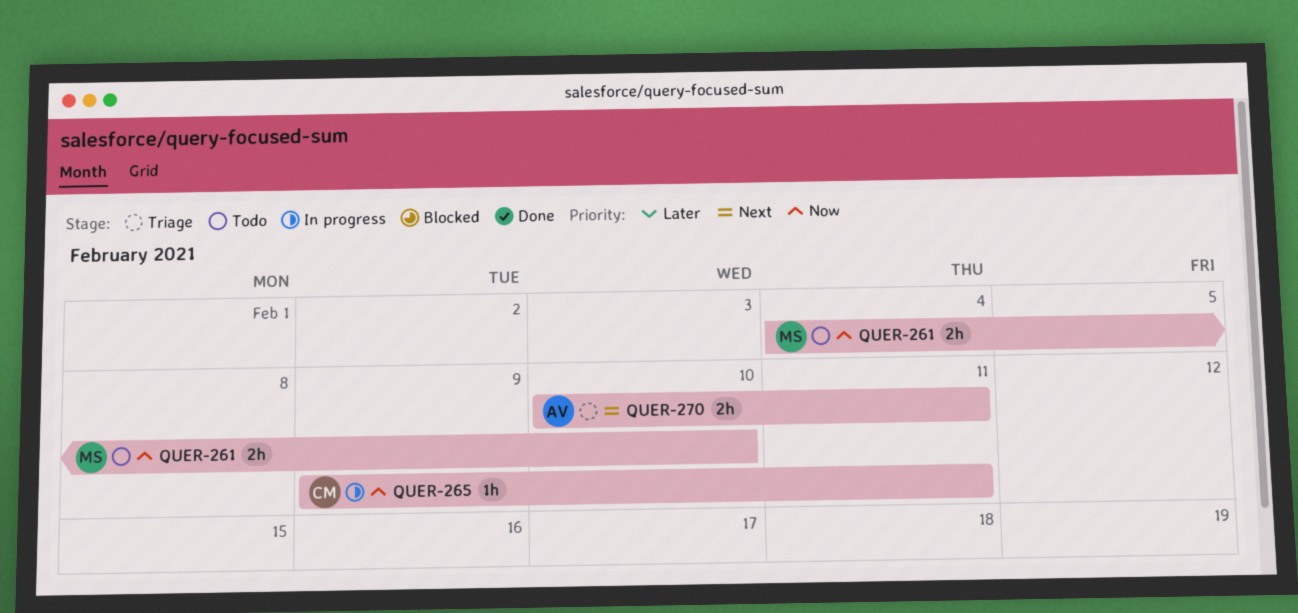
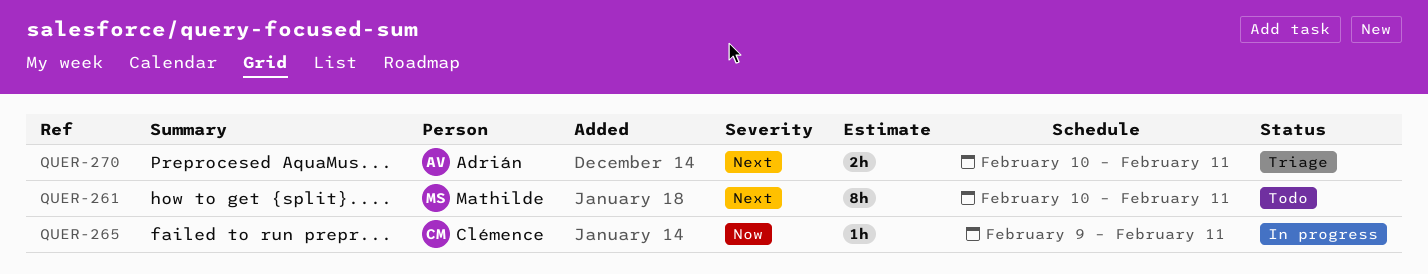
QUER-261, priority: Now -> Next
QUER-261, estimate: 2h -> 8h
QUER-261, start: Feb 4 -> Feb 10
QUER-261, due: Feb 10 -> Feb 11

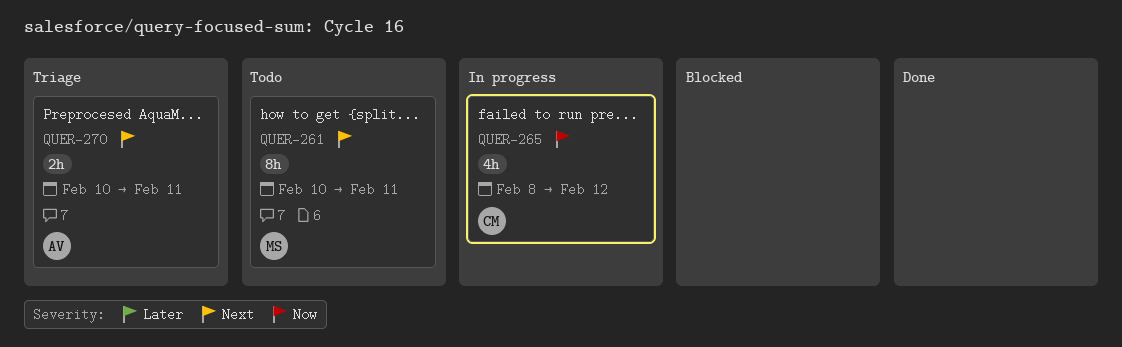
QUER-265, estimate: 1h -> 4h
QUER-265, start: Feb 9 -> Feb 8
QUER-265, due: Feb 11 -> Feb 12

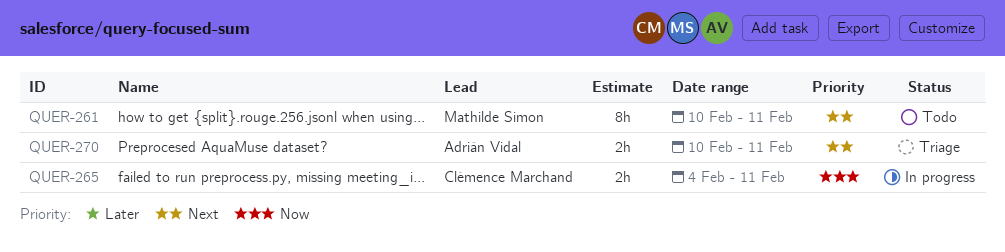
QUER-265, estimate: 4h -> 2h
QUER-265, start: Feb 8 -> Feb 4
QUER-265, due: Feb 12 -> Feb 11

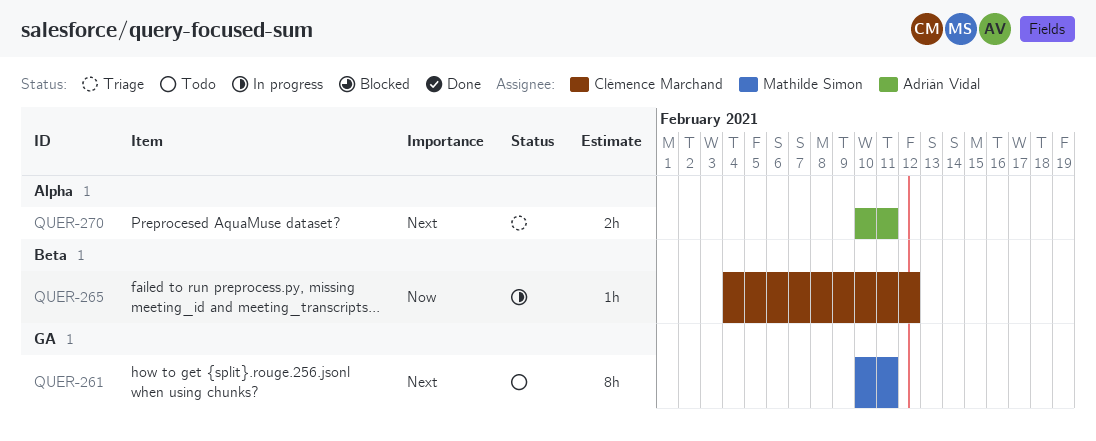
QUER-265, estimate: 2h -> 1h
QUER-265, due: Feb 11 -> Feb 12

